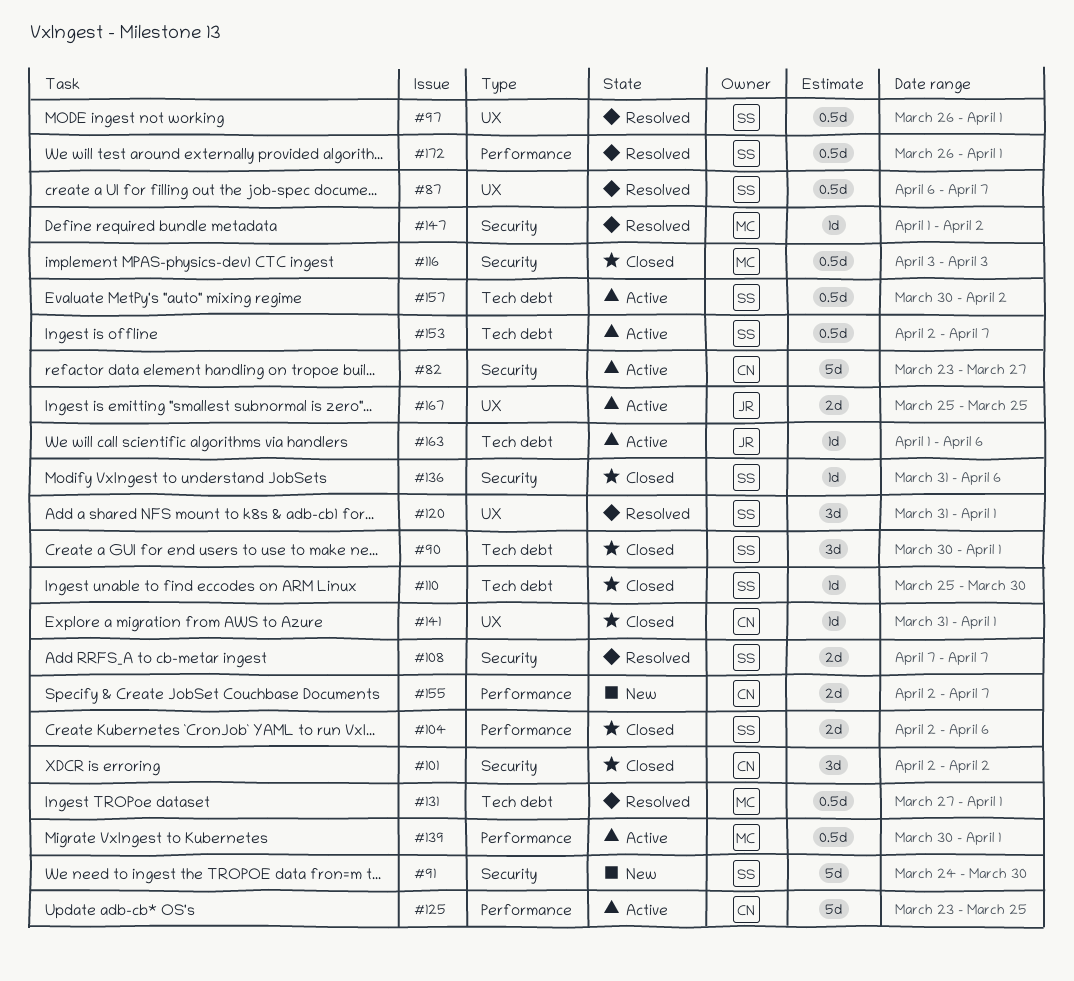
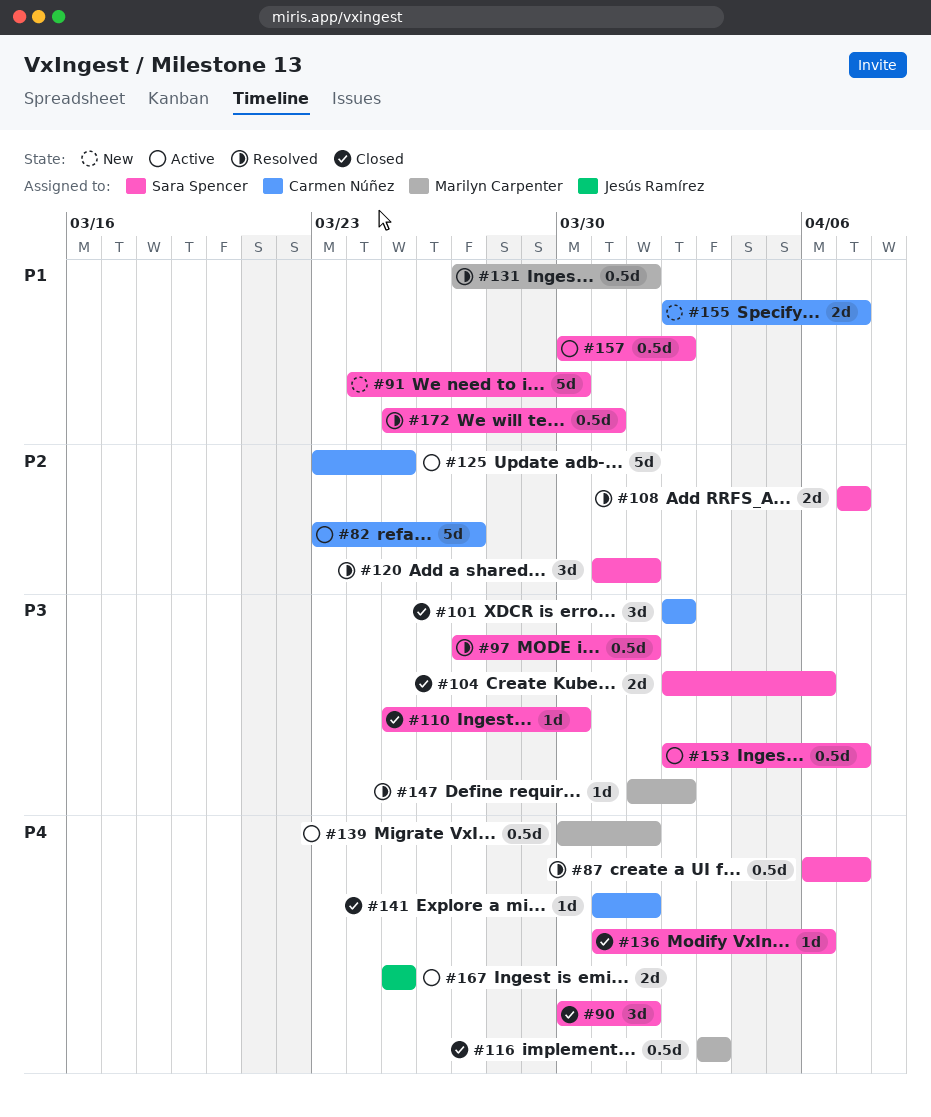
#97, start: Mar 26 -> Mar 27
#163: present -> none
#172, start: Mar 26 -> Mar 25
#172, due: Apr 1 -> Mar 31

